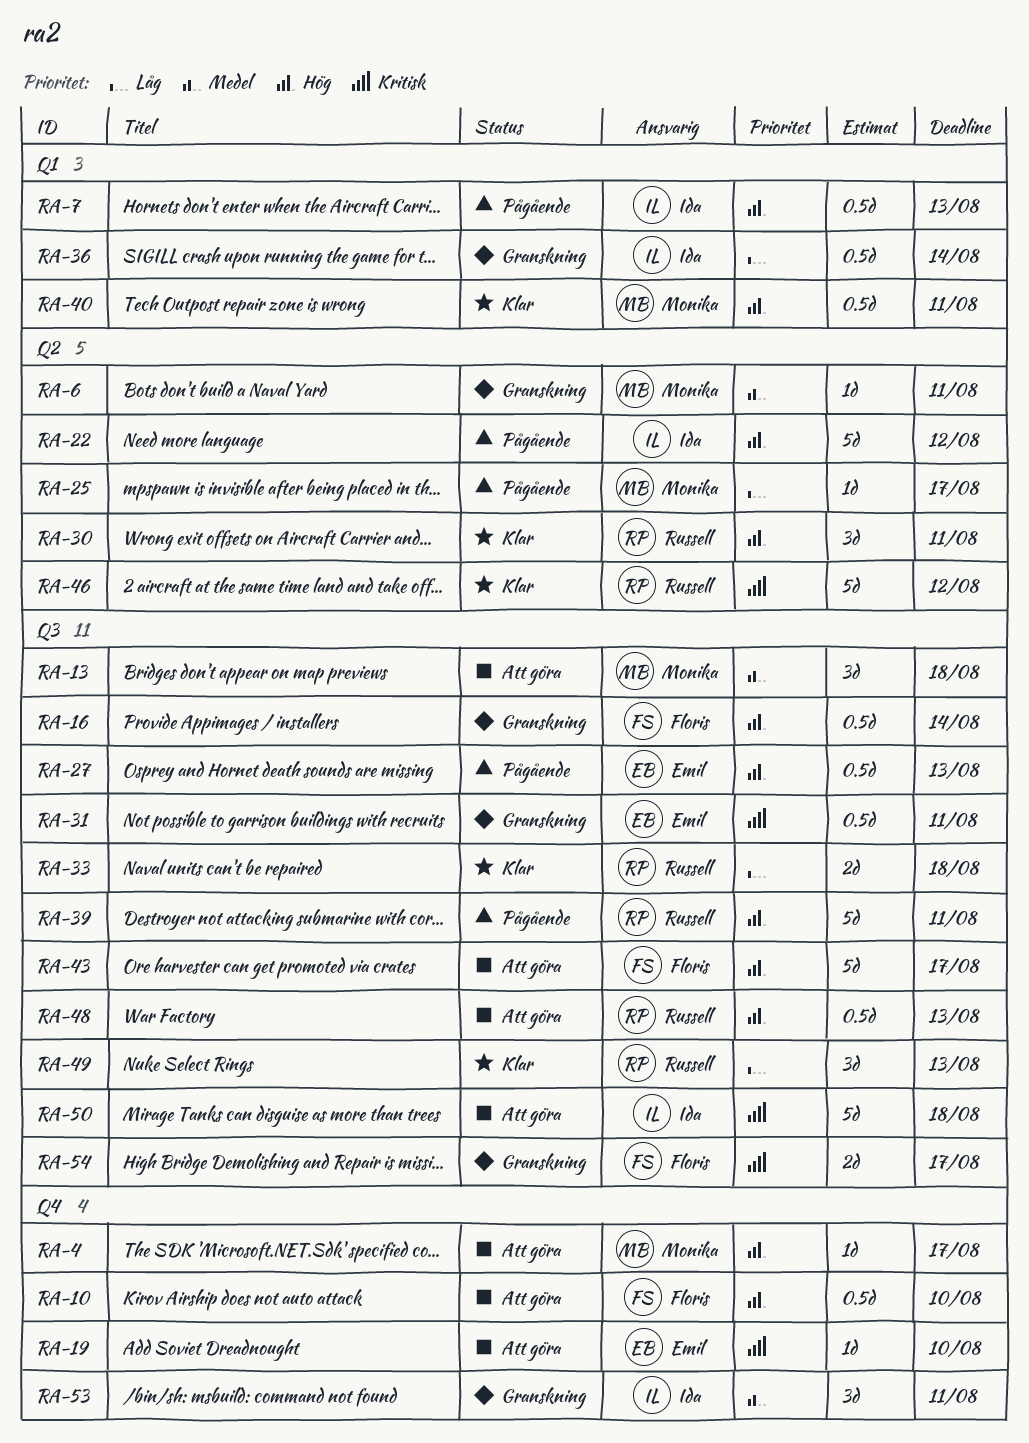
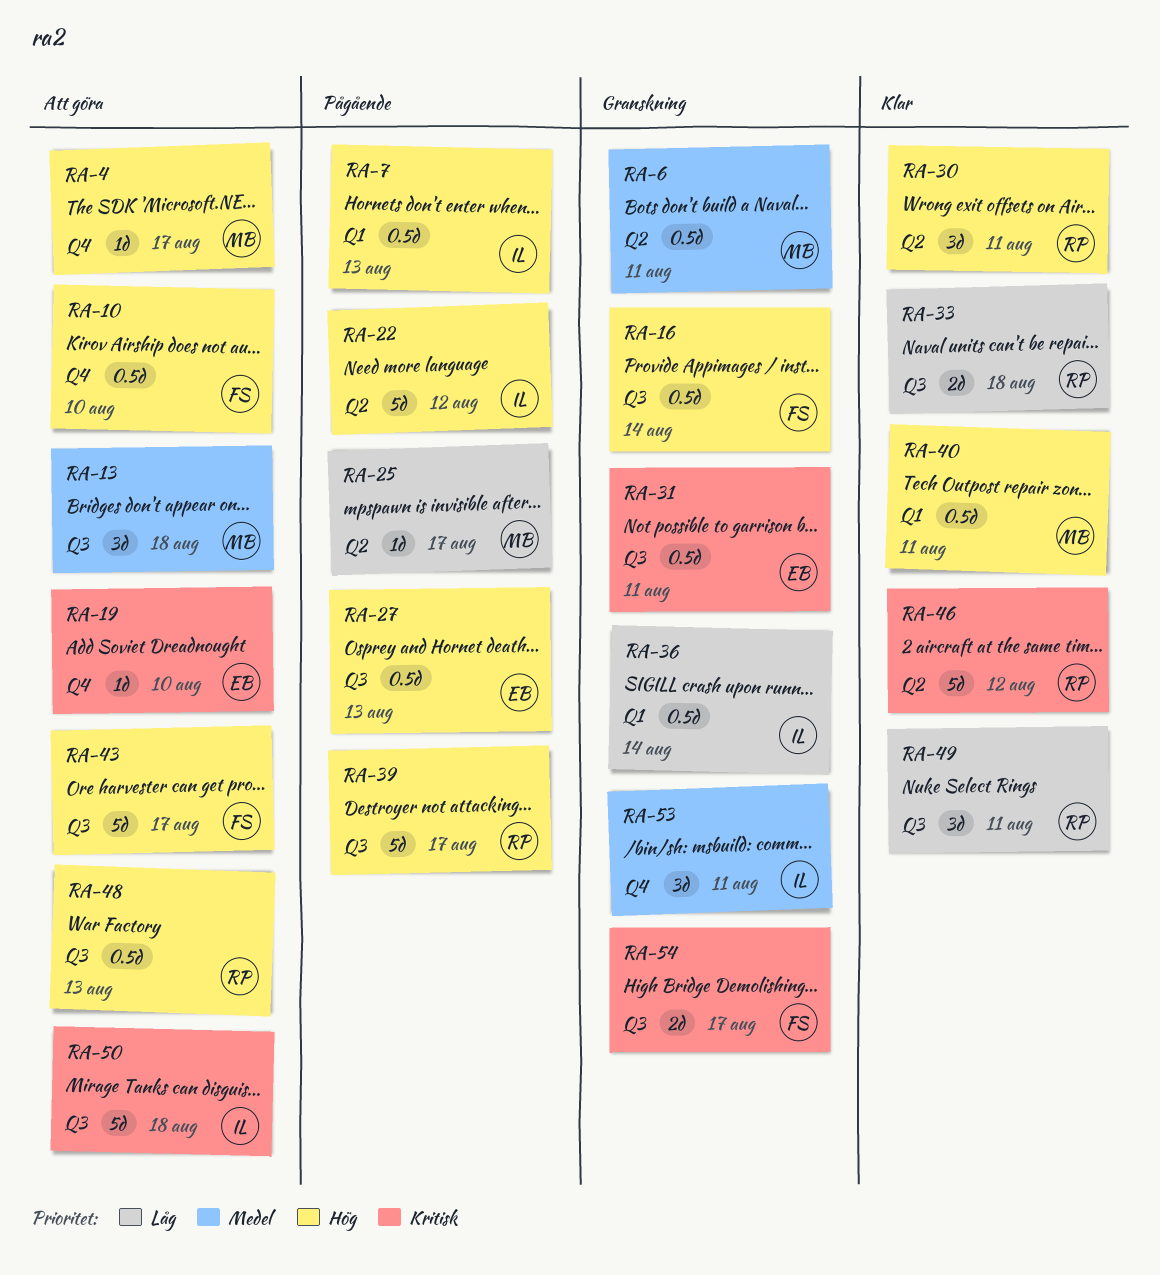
RA-6, estimate: 1d -> 0.5d
RA-39, due: Aug 11 -> Aug 17
RA-49, due: Aug 13 -> Aug 11

